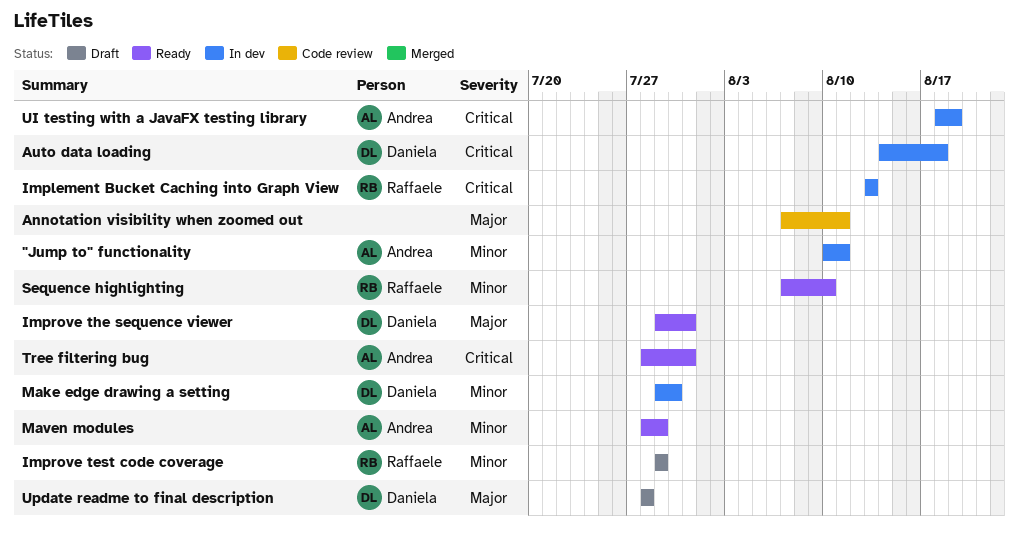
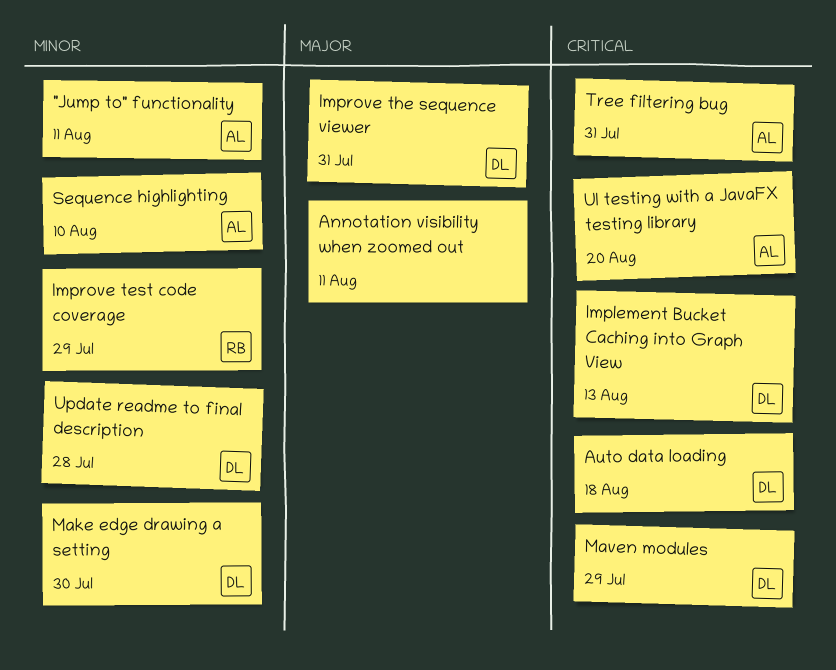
Implement Bucket Caching into Graph View, owner: Raffaele -> Daniela
Maven modules, owner: Andrea -> Daniela
Maven modules, priority: Minor -> Critical
Sequence highlighting, owner: Raffaele -> Andrea
UI testing with a JavaFX testing library, due: Aug 19 -> Aug 20
Update readme to final description, priority: Major -> Minor

